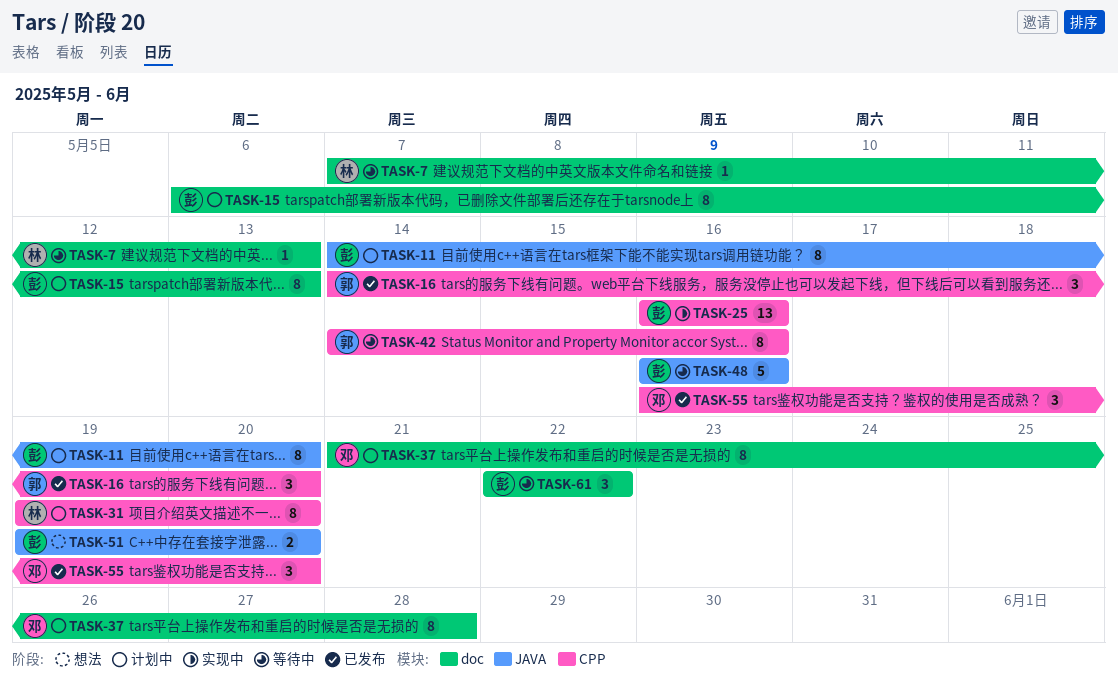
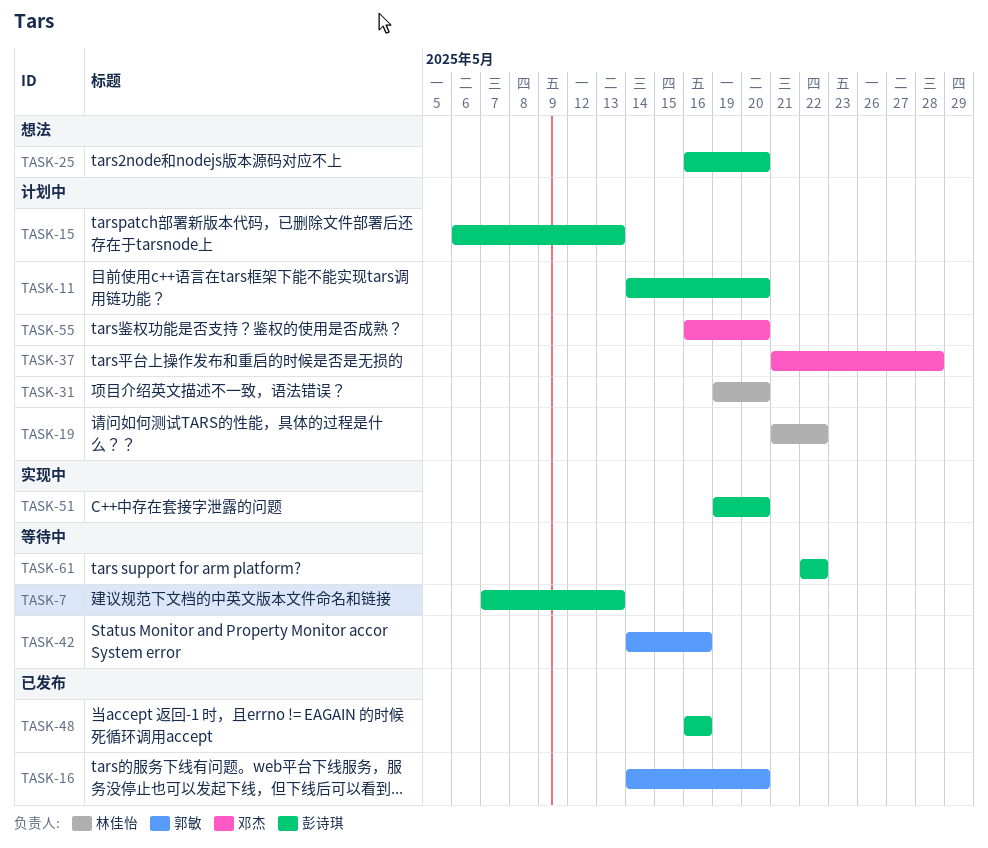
TASK-7, owner: 林佳怡 -> 彭诗琪
TASK-19: none -> present
TASK-25, status: 实现中 -> 想法
TASK-25, due: May 16 -> May 20
TASK-48, status: 等待中 -> 已发布
TASK-51, status: 想法 -> 实现中
TASK-55, status: 已发布 -> 计划中

